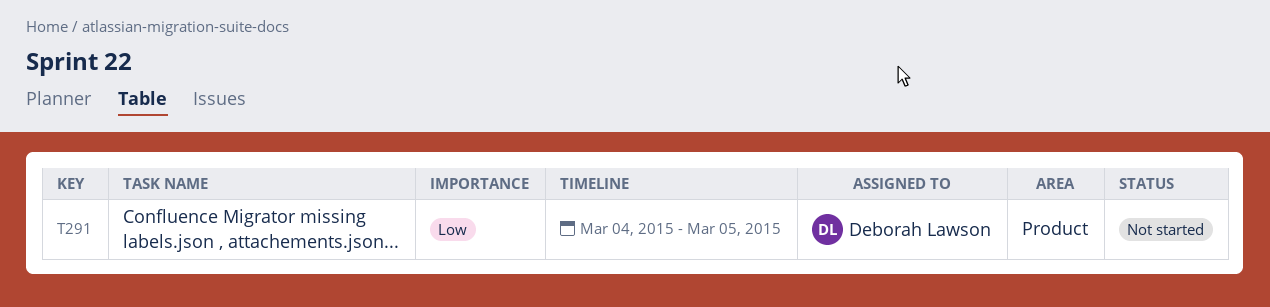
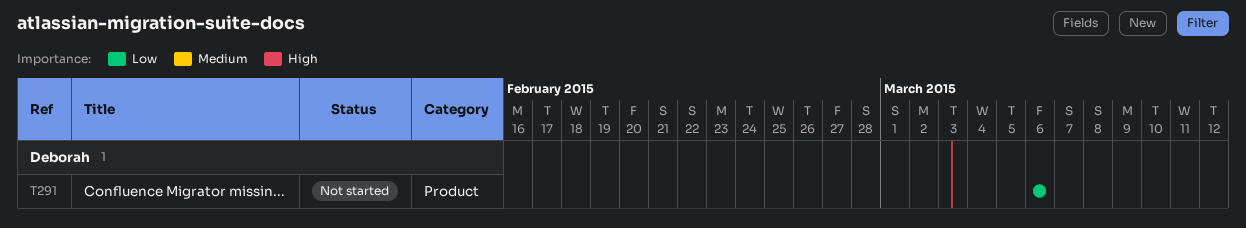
T291, start: Mar 4 -> Mar 6
T291, due: Mar 5 -> Mar 6

